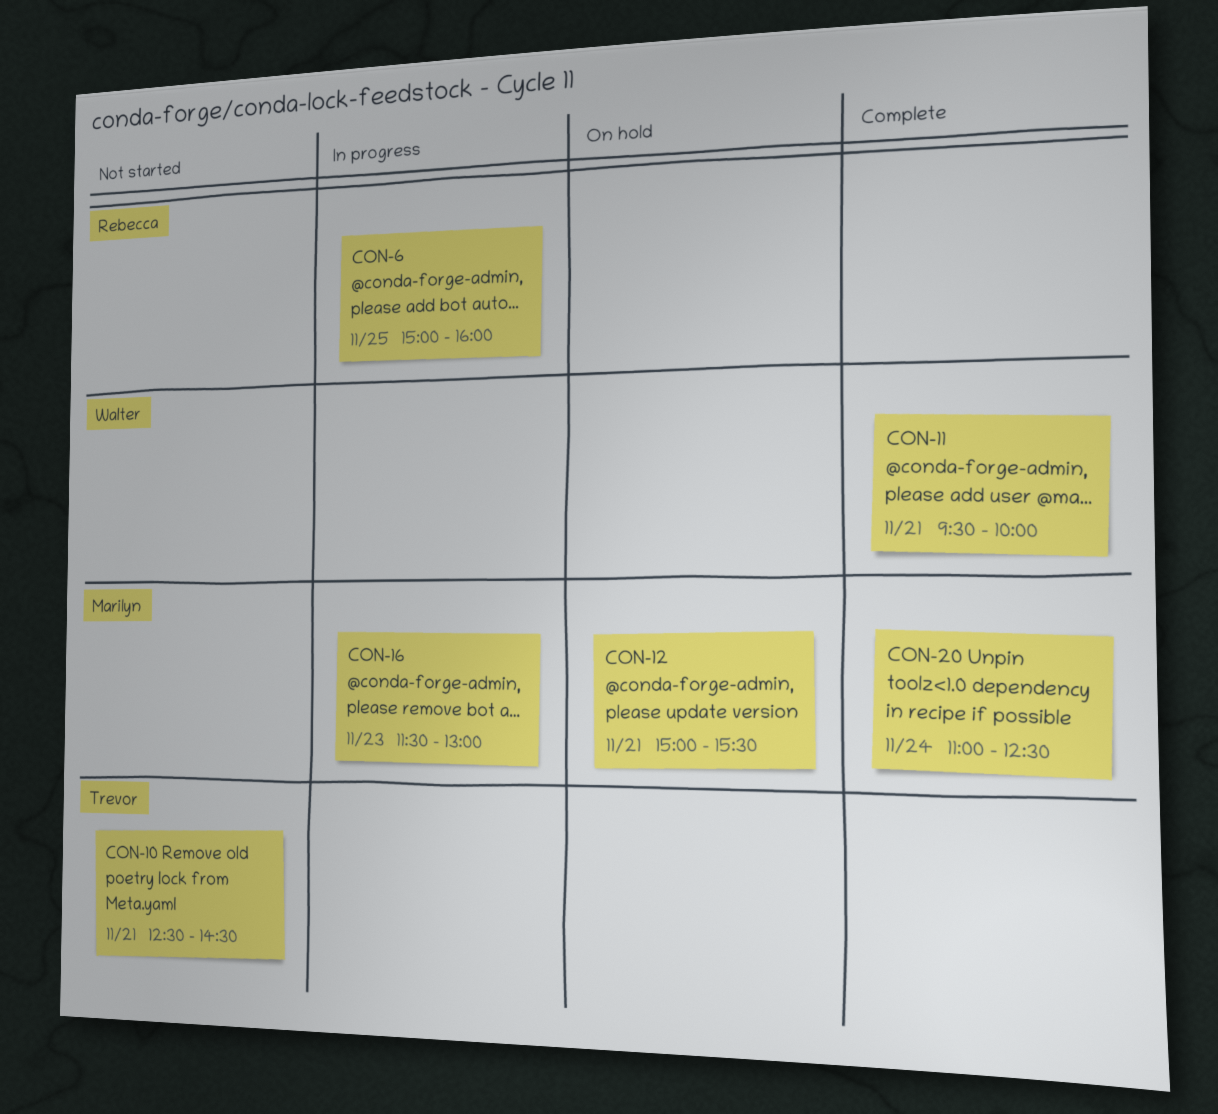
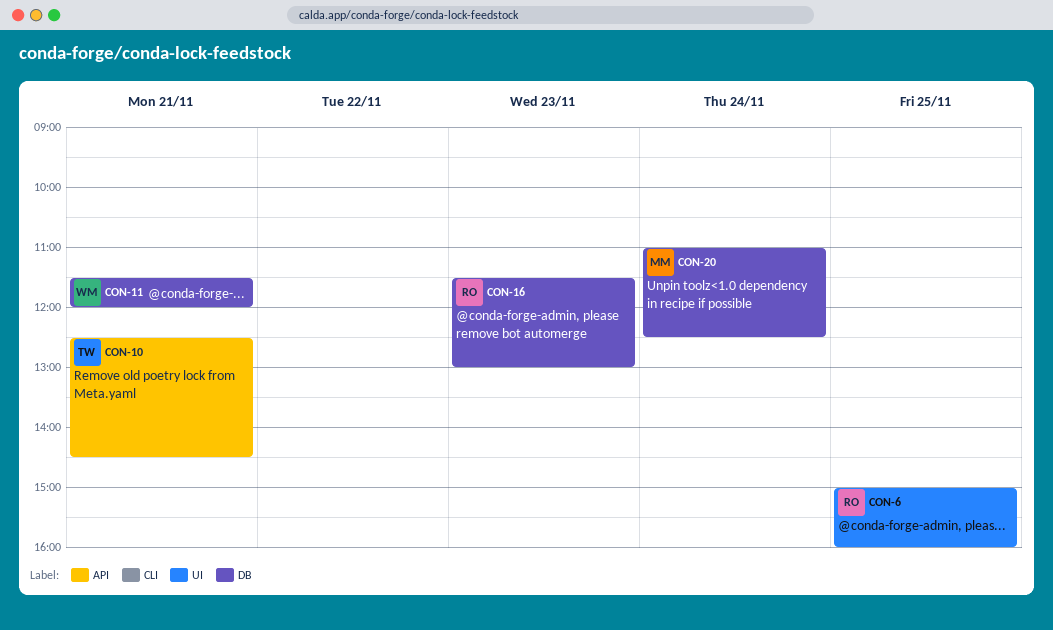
CON-11, begins: 09:30 -> 11:30
CON-11, ends: 10:00 -> 12:00
CON-12: present -> none
CON-16, owner: Marilyn -> Rebecca

